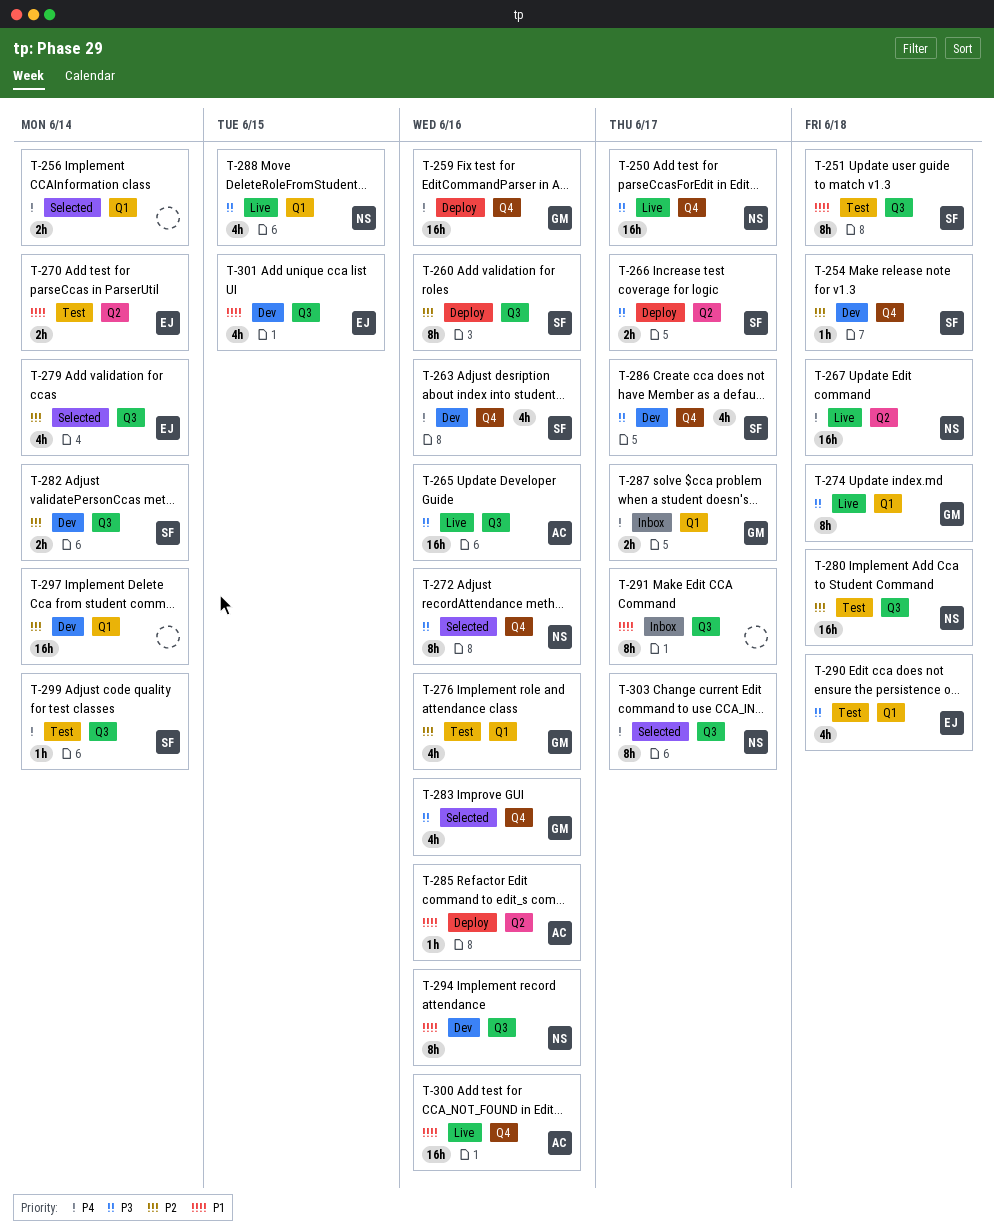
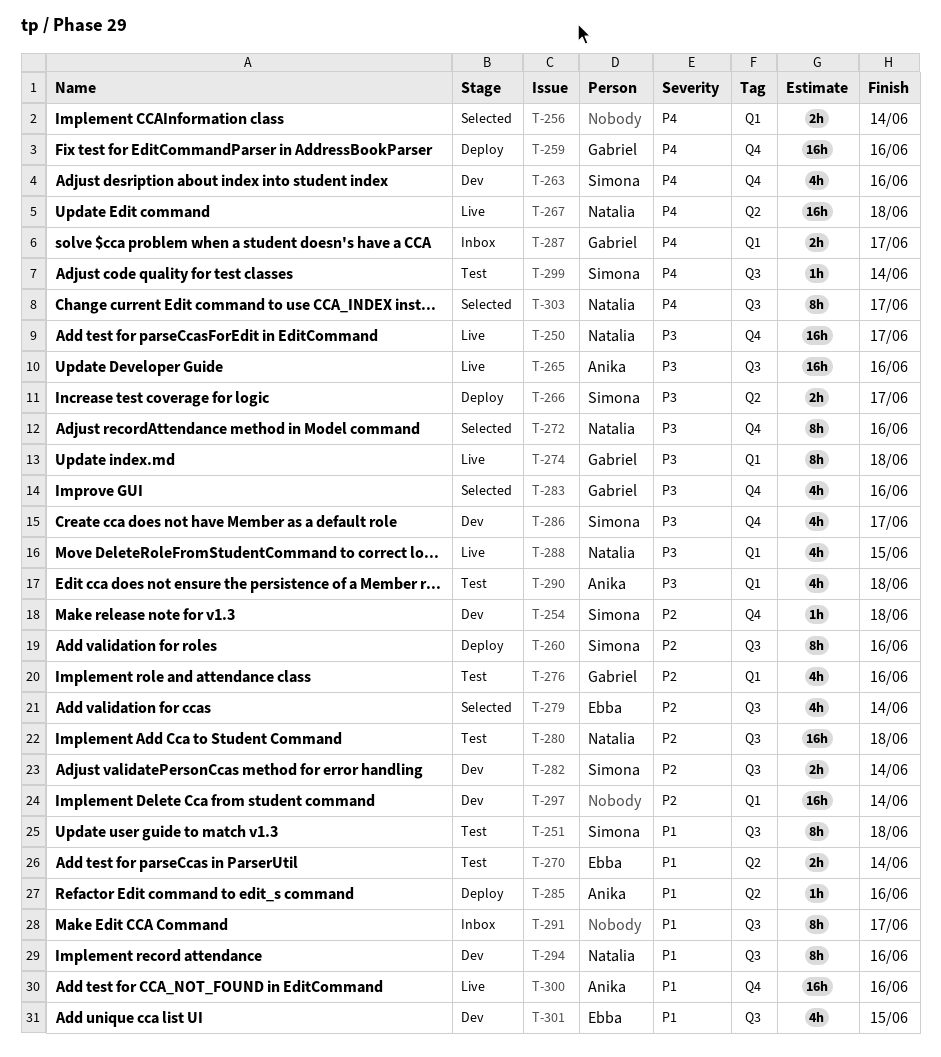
T-290, owner: Ebba -> Anika

